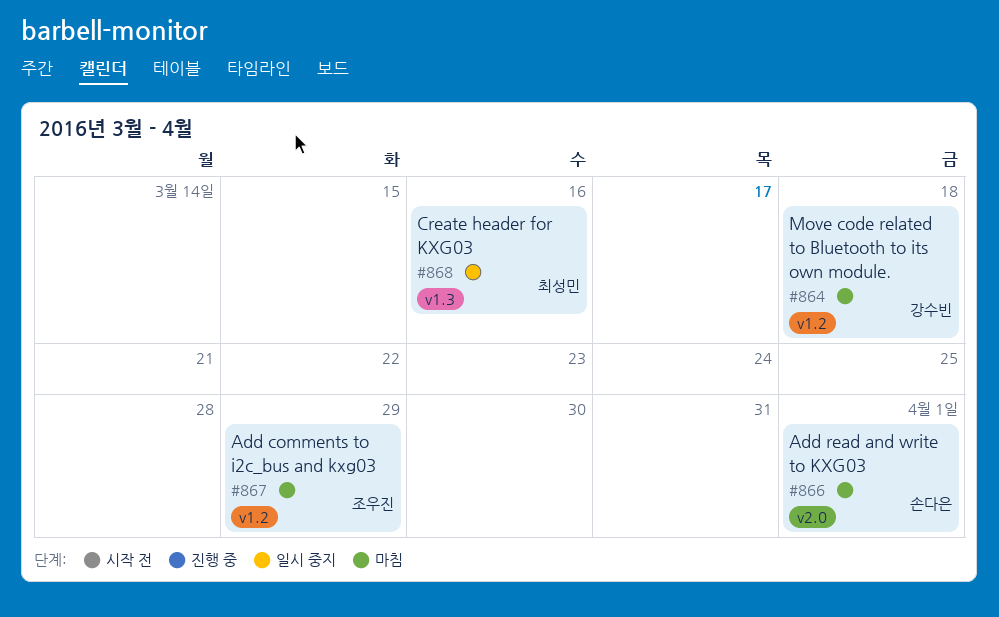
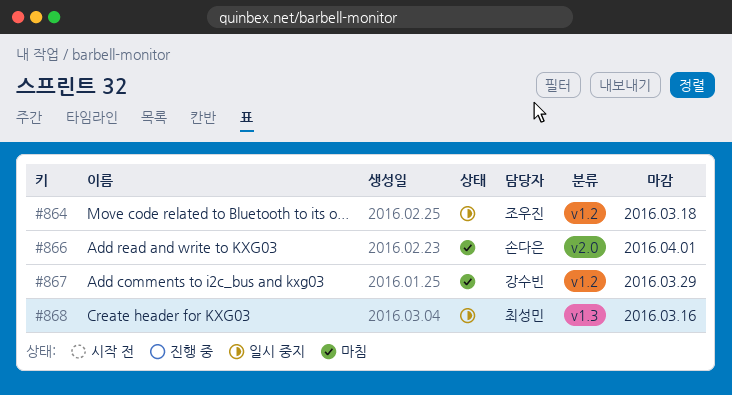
#864, status: 마침 -> 일시 중지
#864, owner: 강수빈 -> 조우진
#867, owner: 조우진 -> 강수빈

